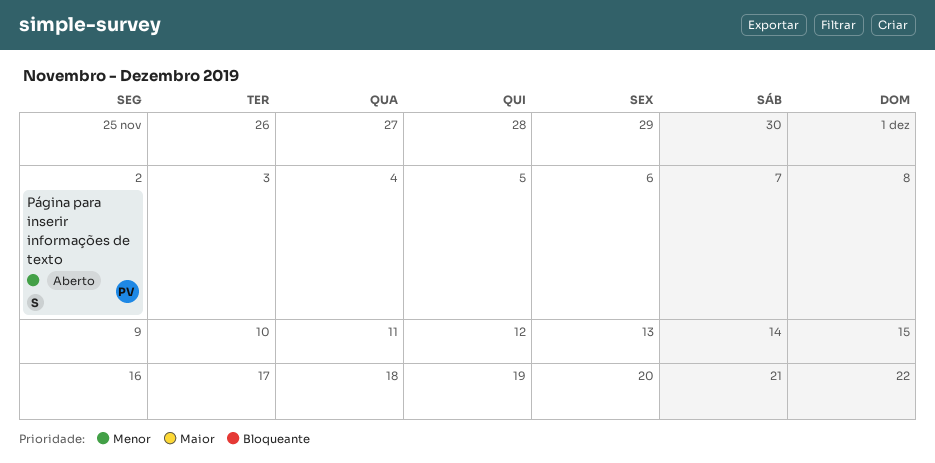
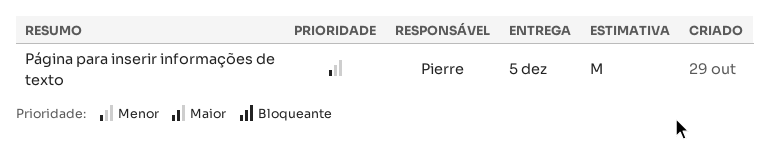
Página para inserir informações de texto, estimate: S -> M
Página para inserir informações de texto, due: Dec 2 -> Dec 5

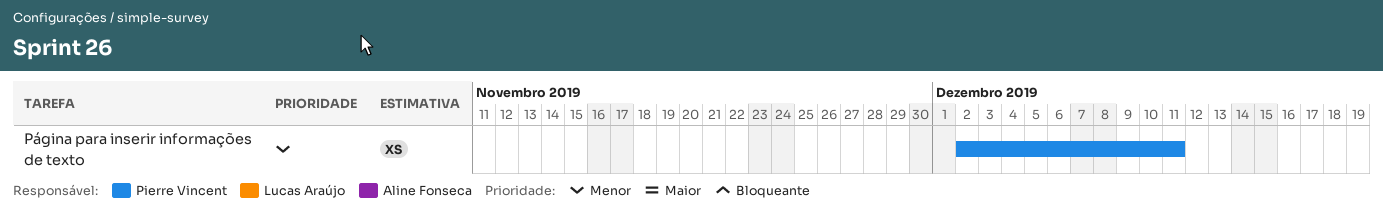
Página para inserir informações de texto, estimate: M -> XS
Página para inserir informações de texto, due: Dec 5 -> Dec 11

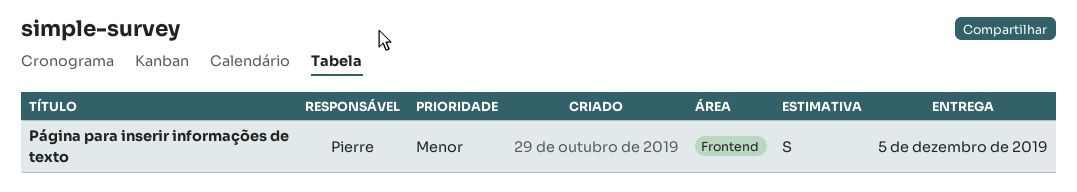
Página para inserir informações de texto, estimate: XS -> S
Página para inserir informações de texto, due: Dec 11 -> Dec 5

